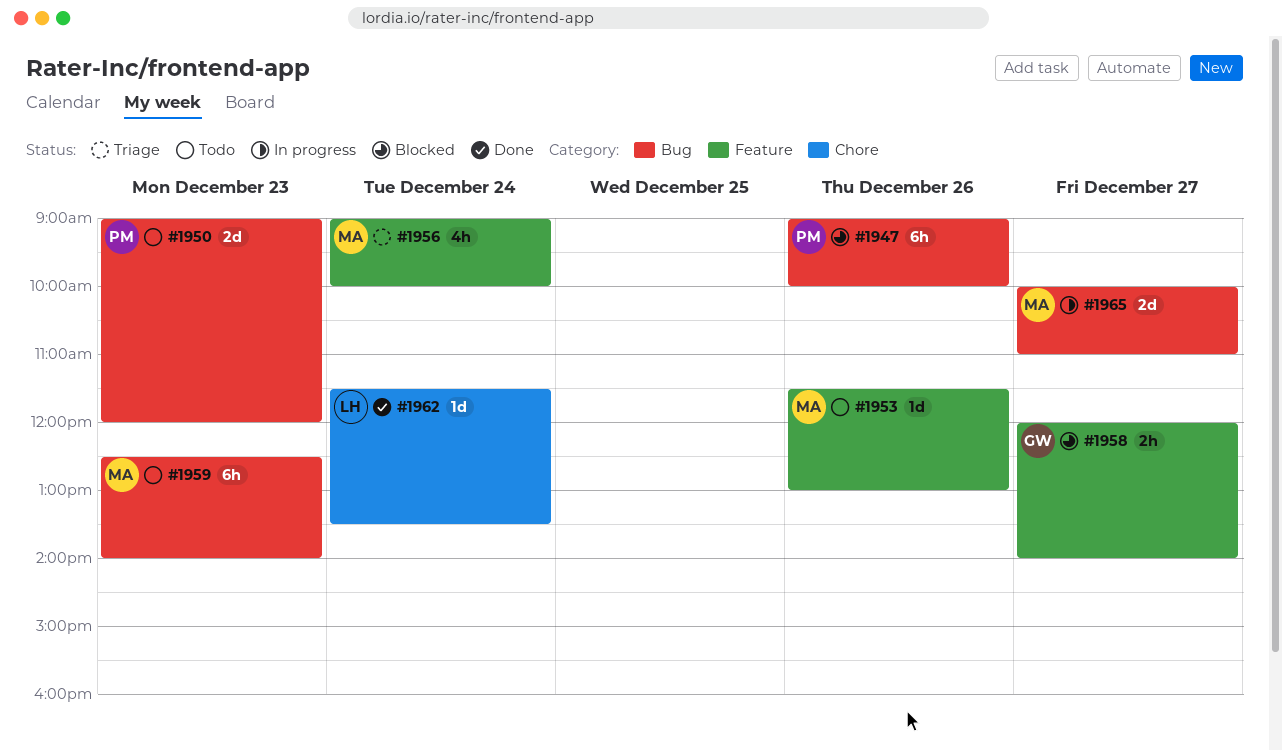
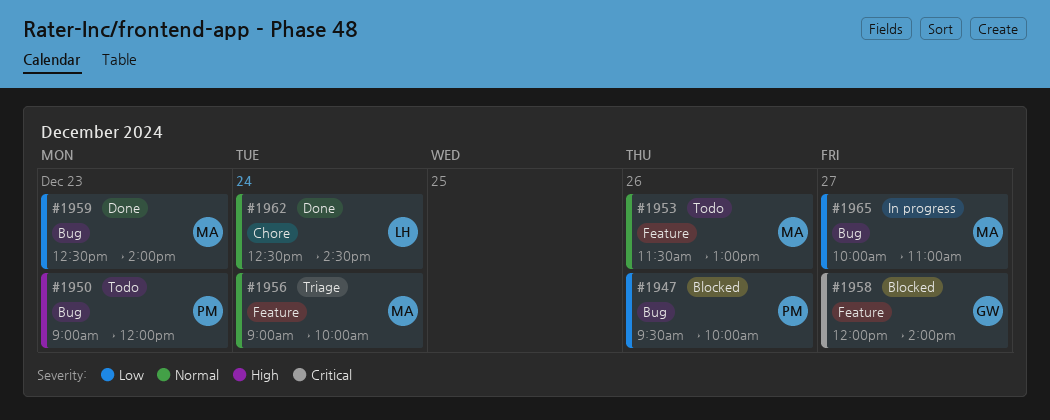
#1947, begins: 09:00 -> 09:30
#1959, status: Todo -> Done
#1962, begins: 11:30 -> 12:30
#1962, ends: 13:30 -> 14:30

